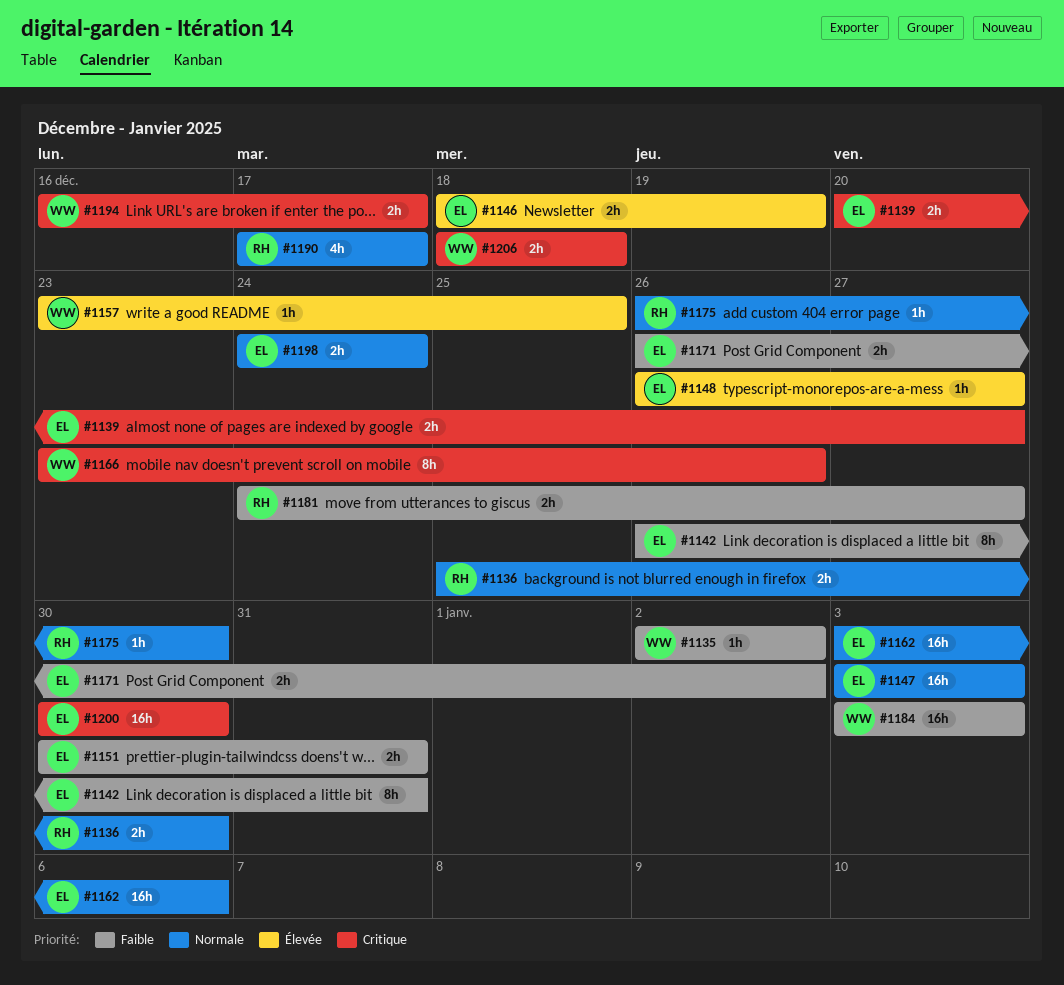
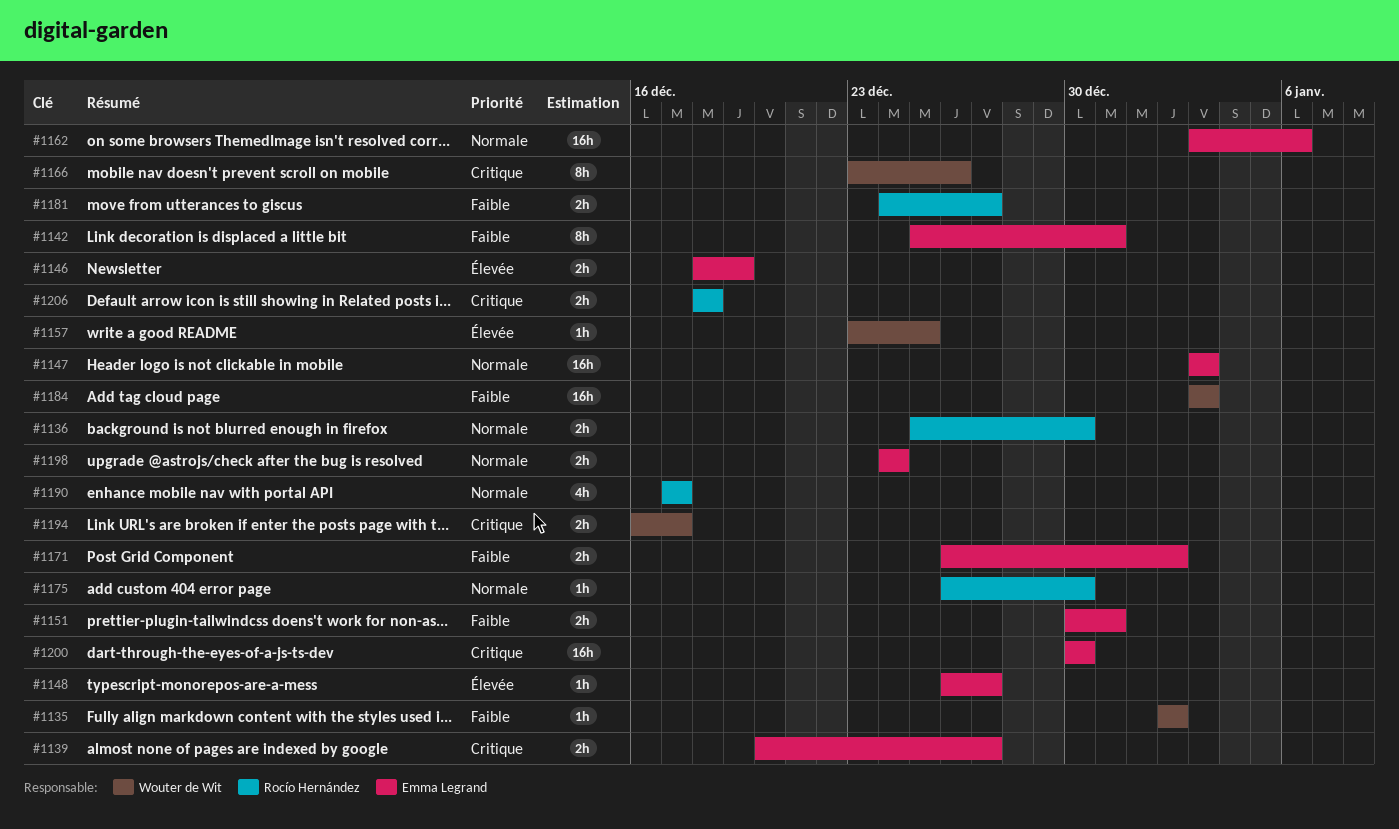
#1142, start: Dec 26 -> Dec 25
#1206, owner: Wouter de Wit -> Rocío Hernández

